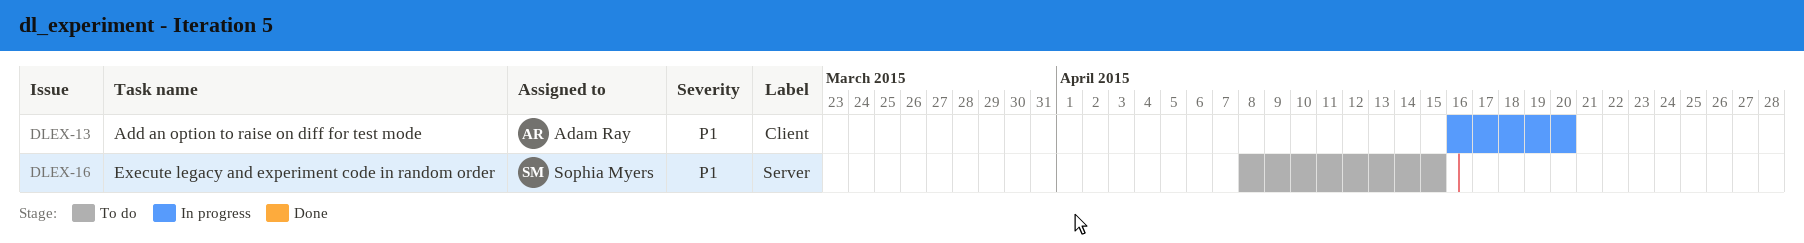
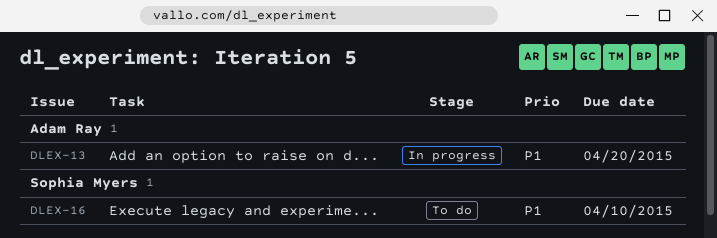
DLEX-16, due: Apr 15 -> Apr 10

